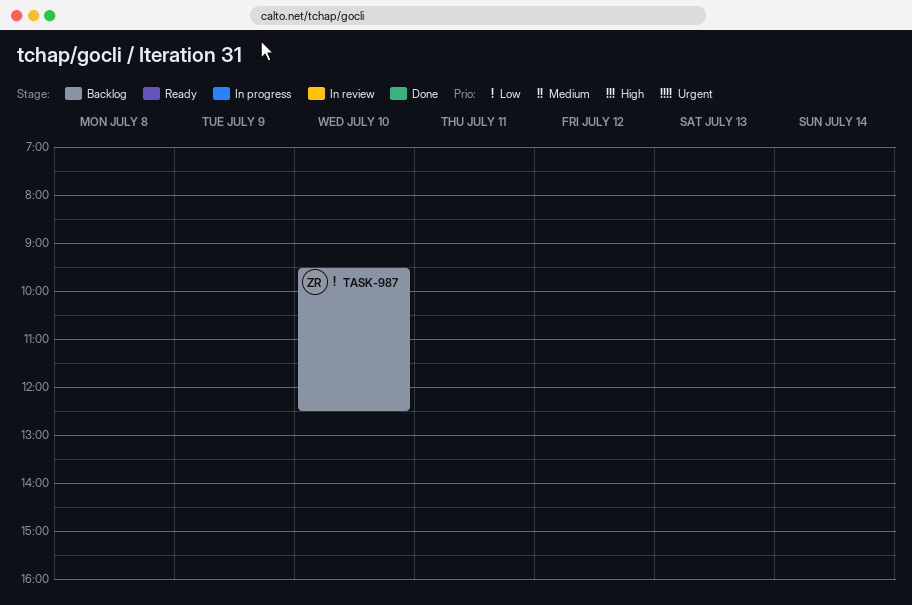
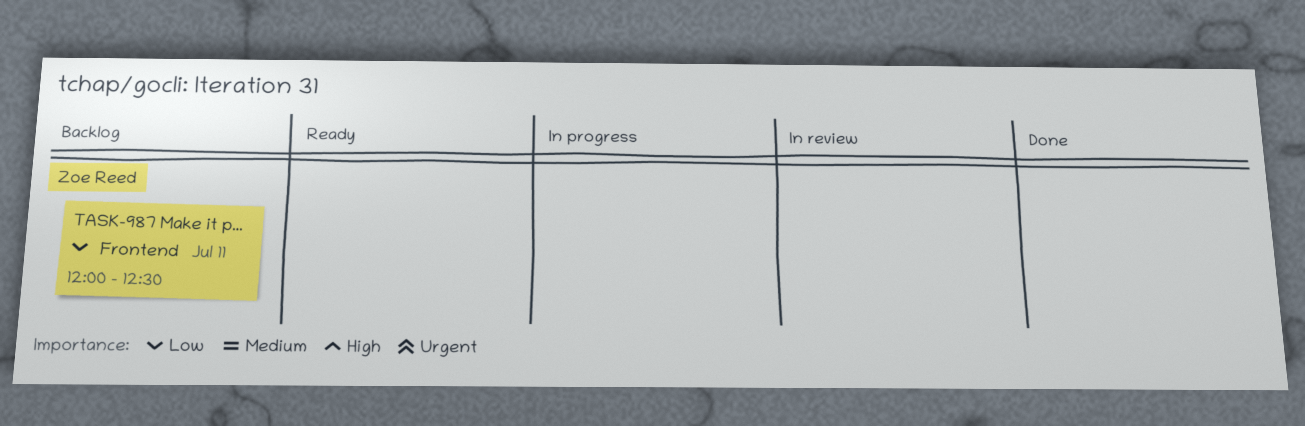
TASK-987, day: Jul 10 -> Jul 11
TASK-987, begins: 09:30 -> 12:00

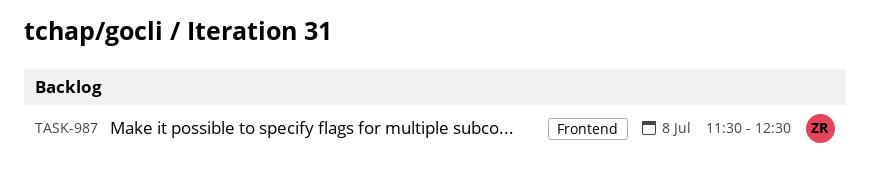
TASK-987, day: Jul 11 -> Jul 8
TASK-987, begins: 12:00 -> 11:30

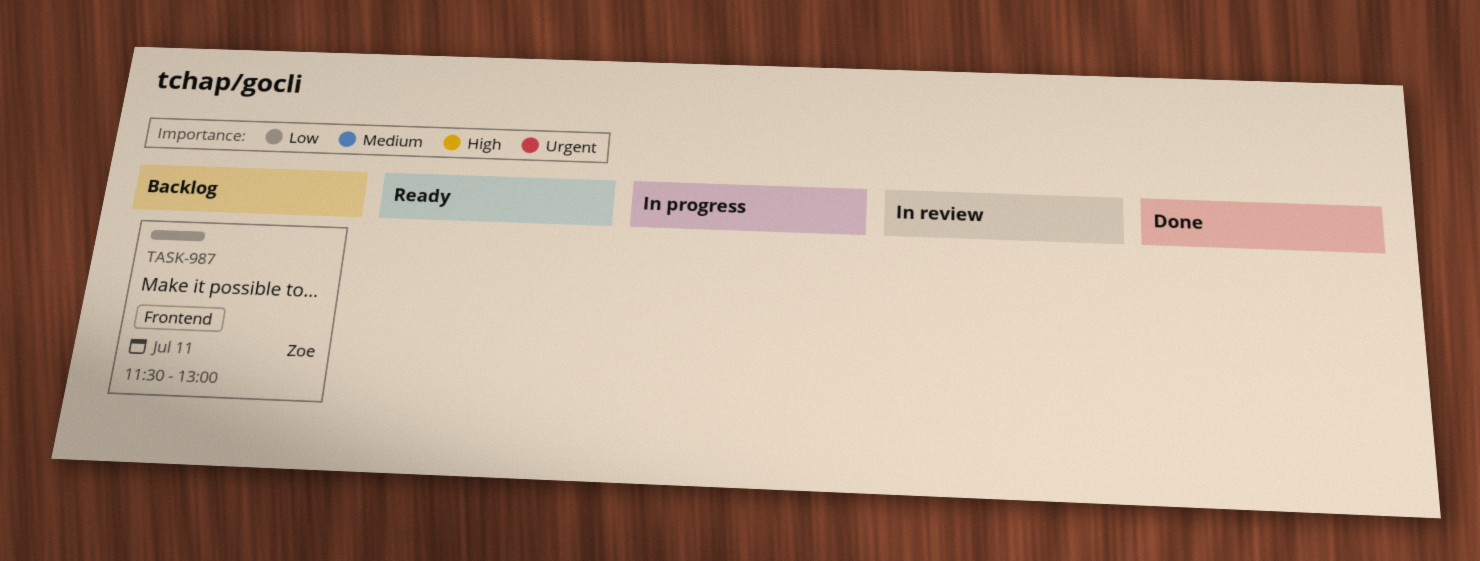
TASK-987, day: Jul 8 -> Jul 11
TASK-987, ends: 12:30 -> 13:00

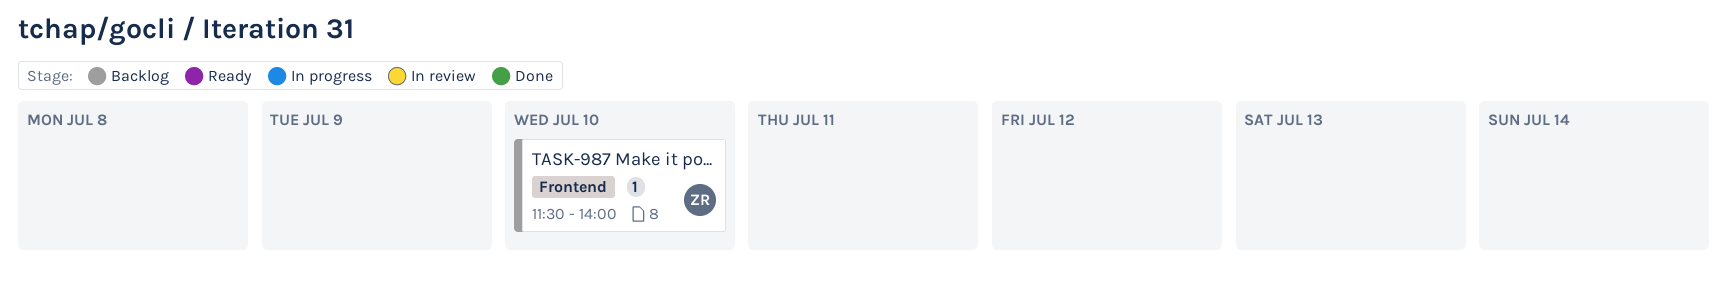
TASK-987, day: Jul 11 -> Jul 10
TASK-987, ends: 13:00 -> 14:00

